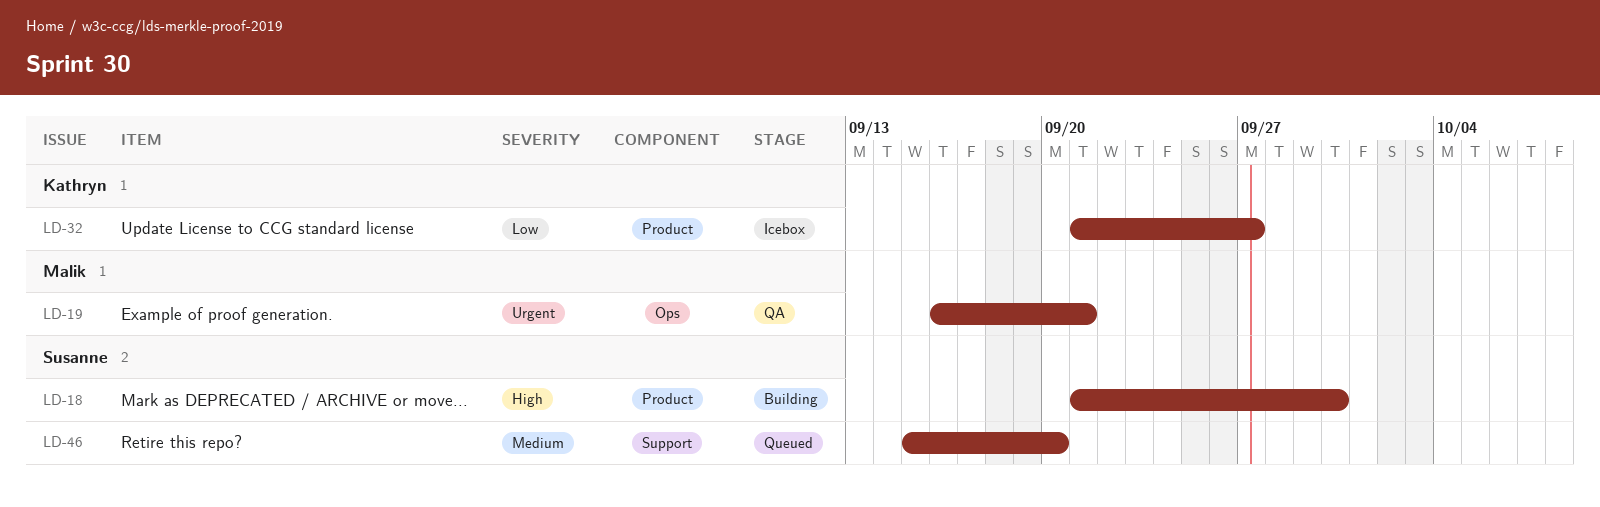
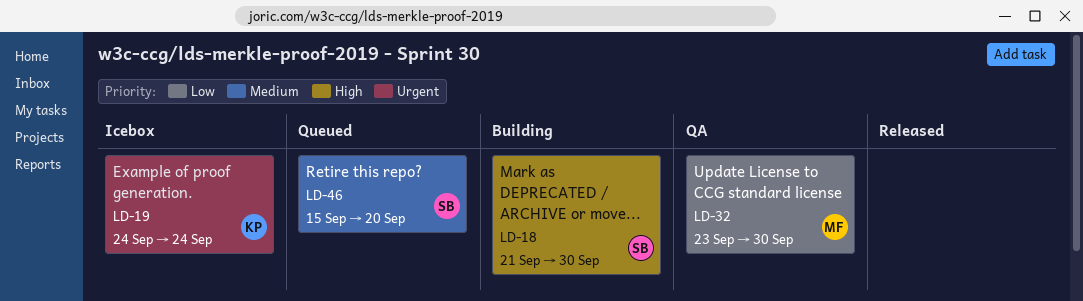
LD-19, status: QA -> Icebox
LD-19, owner: Malik -> Kathryn
LD-19, start: Sep 16 -> Sep 24
LD-19, due: Sep 21 -> Sep 24
LD-32, status: Icebox -> QA
LD-32, owner: Kathryn -> Malik
LD-32, start: Sep 21 -> Sep 23
LD-32, due: Sep 27 -> Sep 30

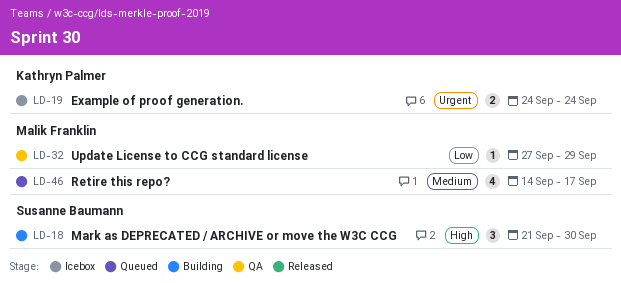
LD-32, start: Sep 23 -> Sep 27
LD-32, due: Sep 30 -> Sep 29
LD-46, owner: Susanne Baumann -> Malik Franklin
LD-46, start: Sep 15 -> Sep 14
LD-46, due: Sep 20 -> Sep 17

